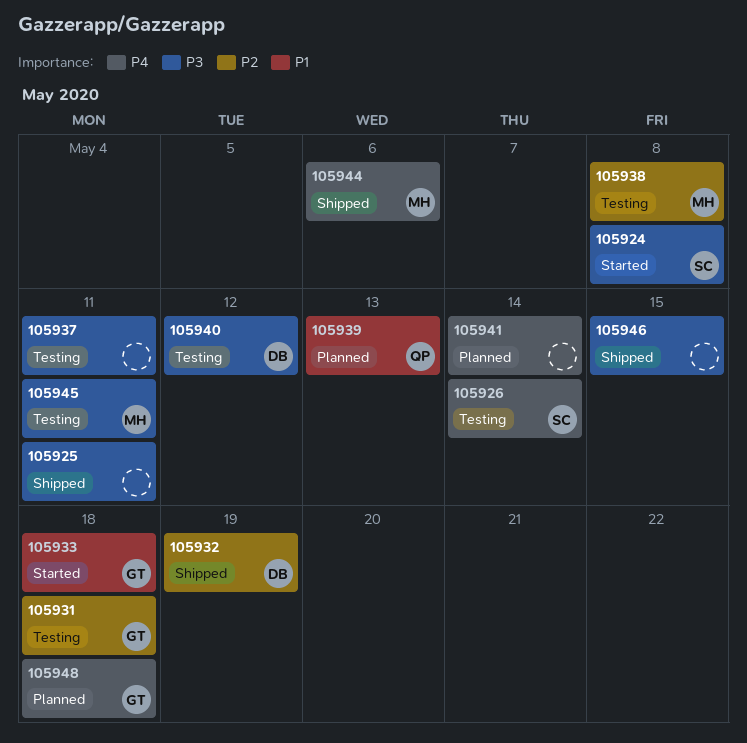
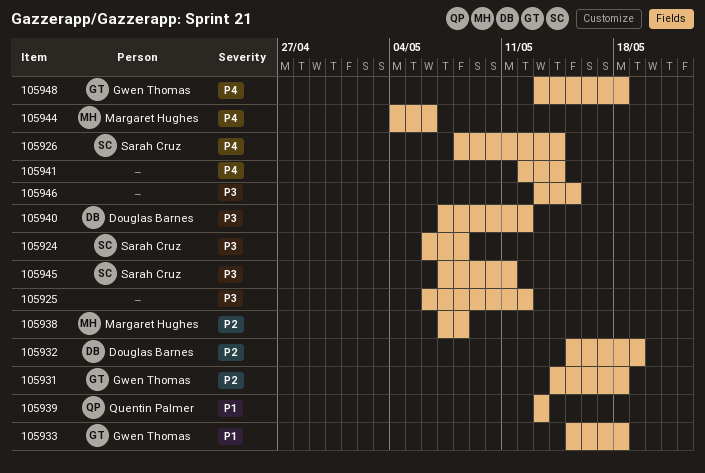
105925, due: May 11 -> May 12
105937: present -> none
105945, owner: Margaret Hughes -> Sarah Cruz

